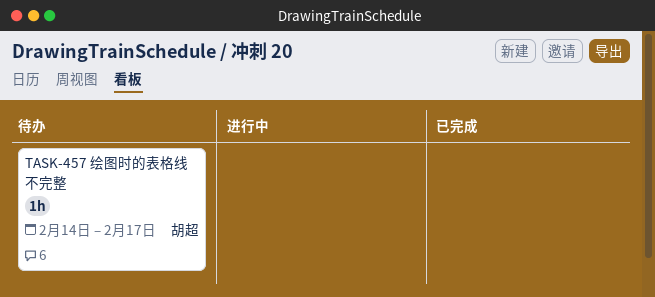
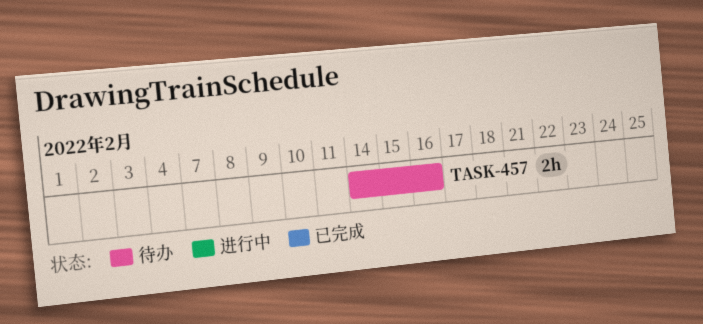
TASK-457, estimate: 1h -> 2h
TASK-457, due: Feb 17 -> Feb 16

